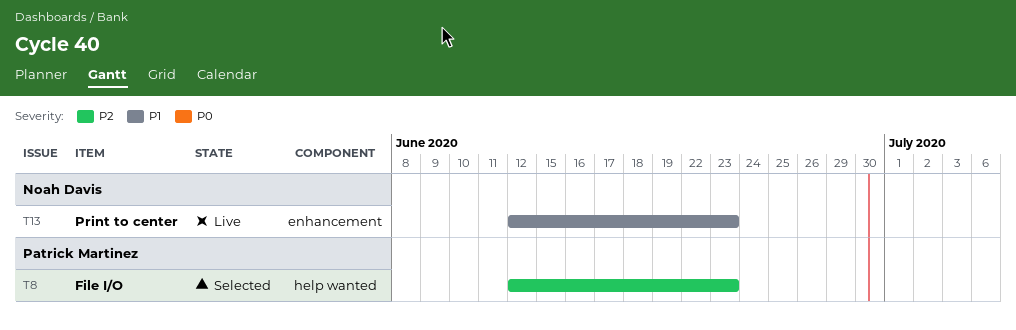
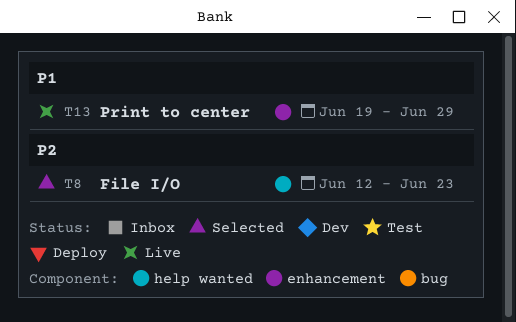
T13, start: Jun 12 -> Jun 19
T13, due: Jun 23 -> Jun 29

